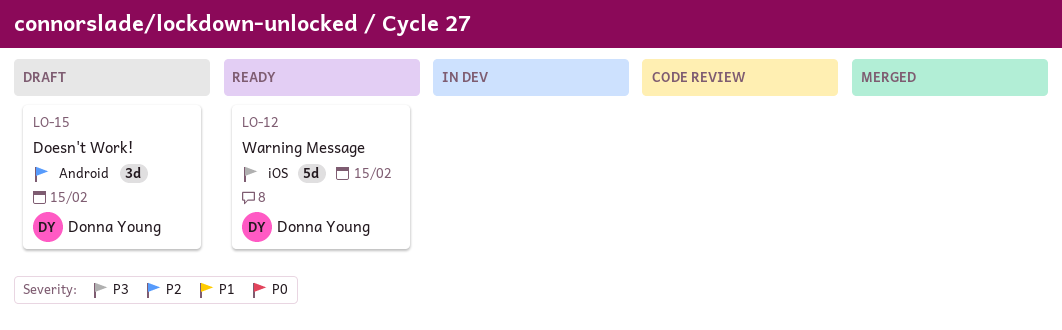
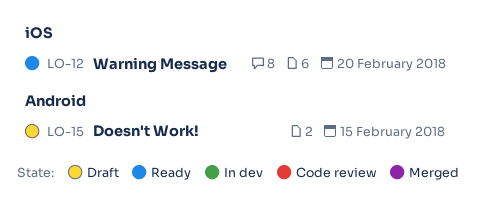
LO-12, due: Feb 15 -> Feb 20

